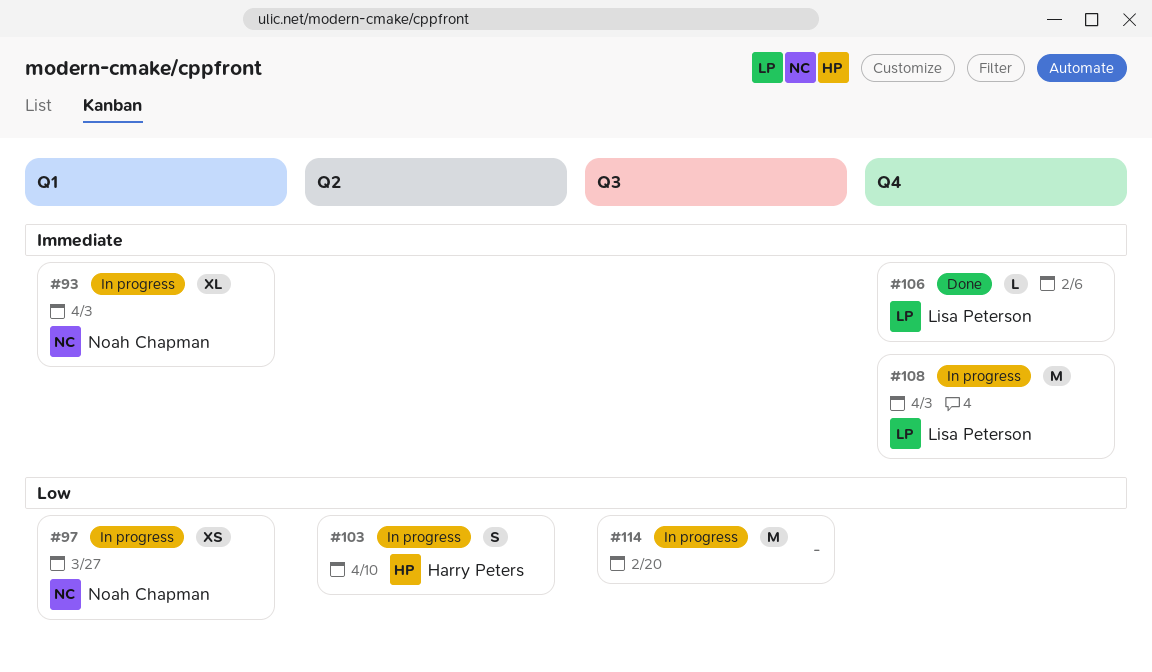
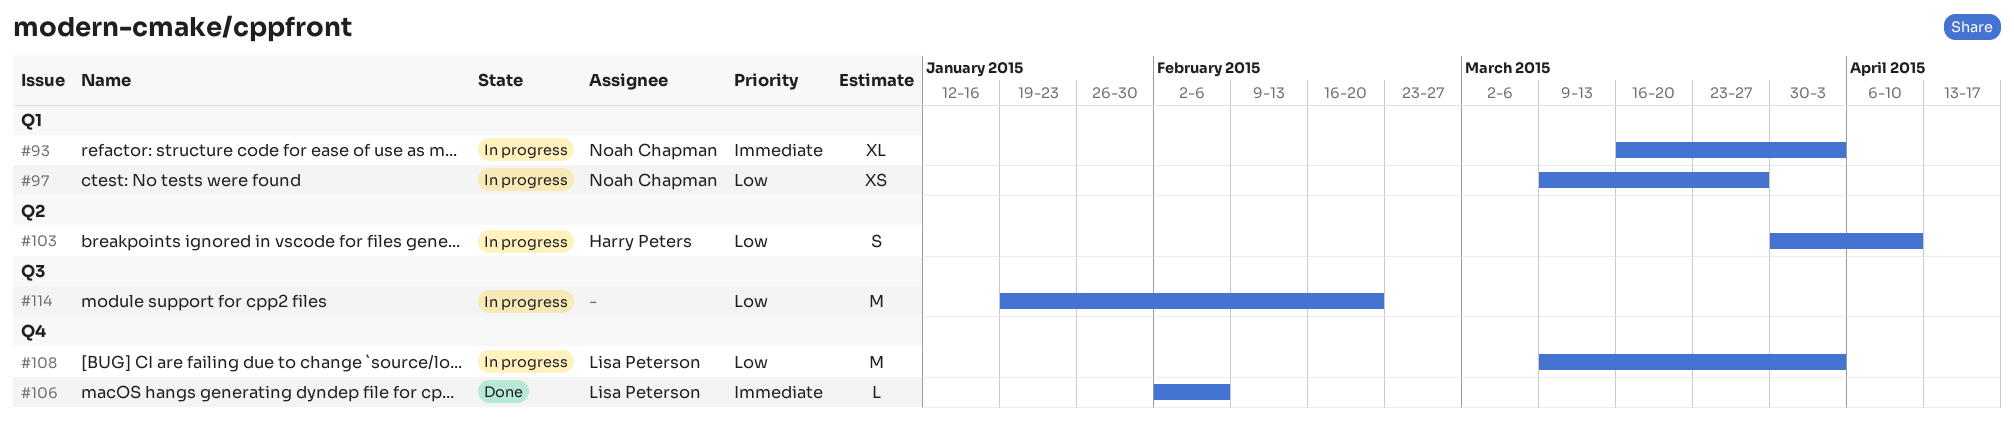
#108, priority: Immediate -> Low

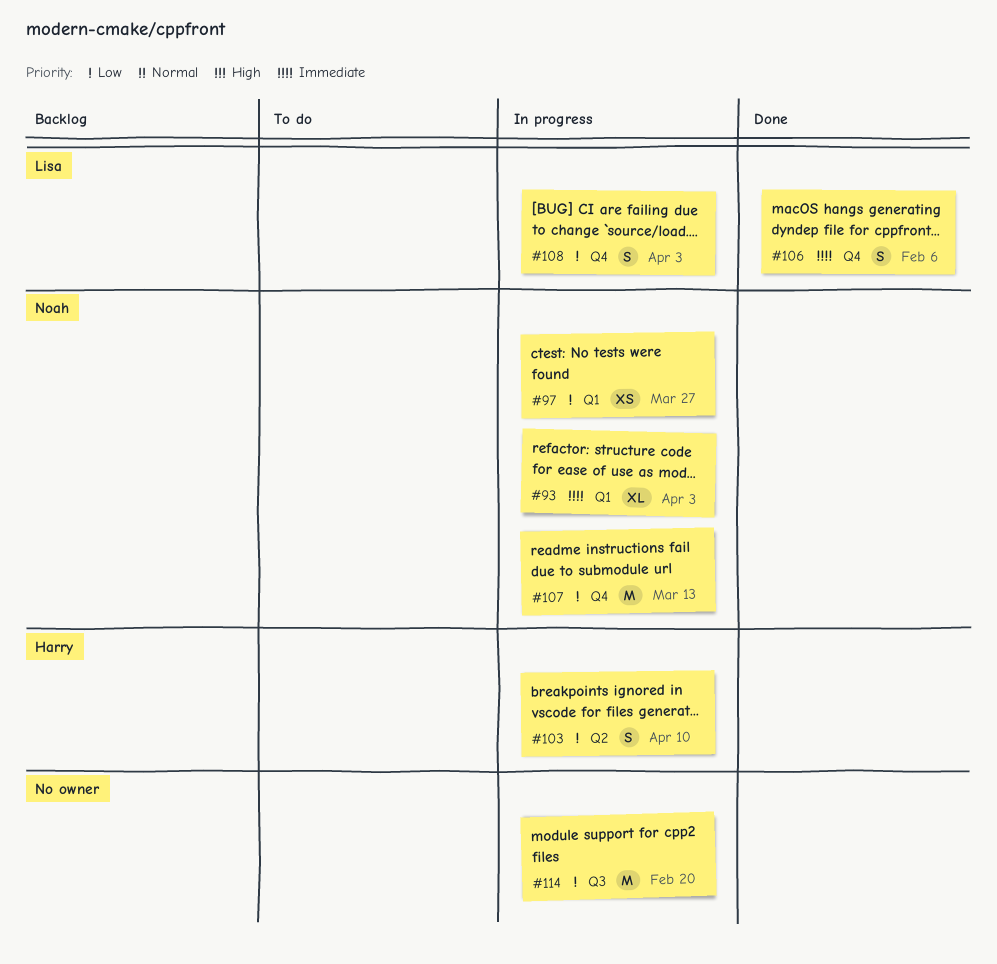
#106, estimate: L -> S
#107: none -> present
#108, estimate: M -> S

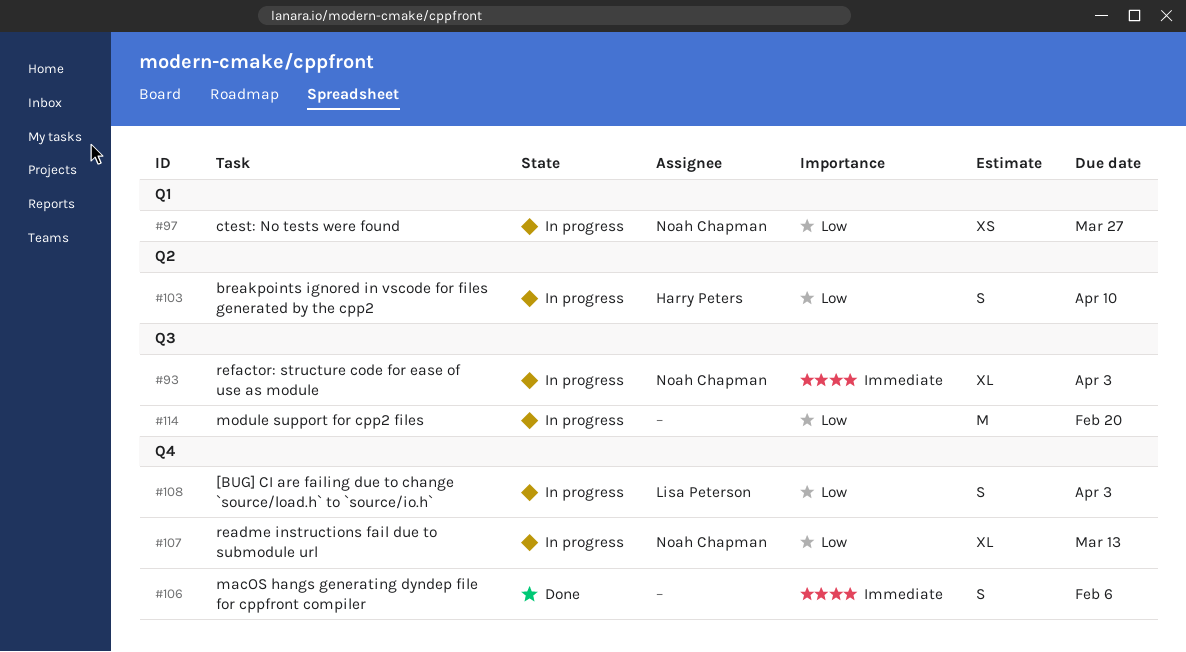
#93, label: Q1 -> Q3
#106, owner: Lisa Peterson -> none
#107, estimate: M -> XL

